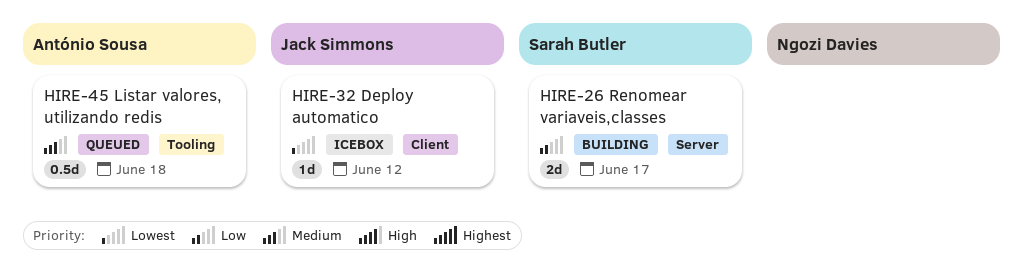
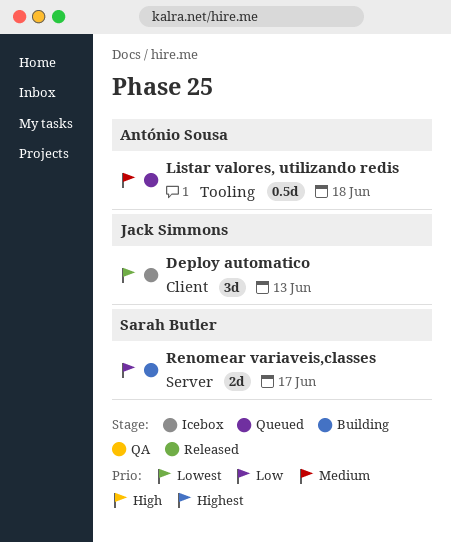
Deploy automatico, estimate: 1d -> 3d
Deploy automatico, due: Jun 12 -> Jun 13

